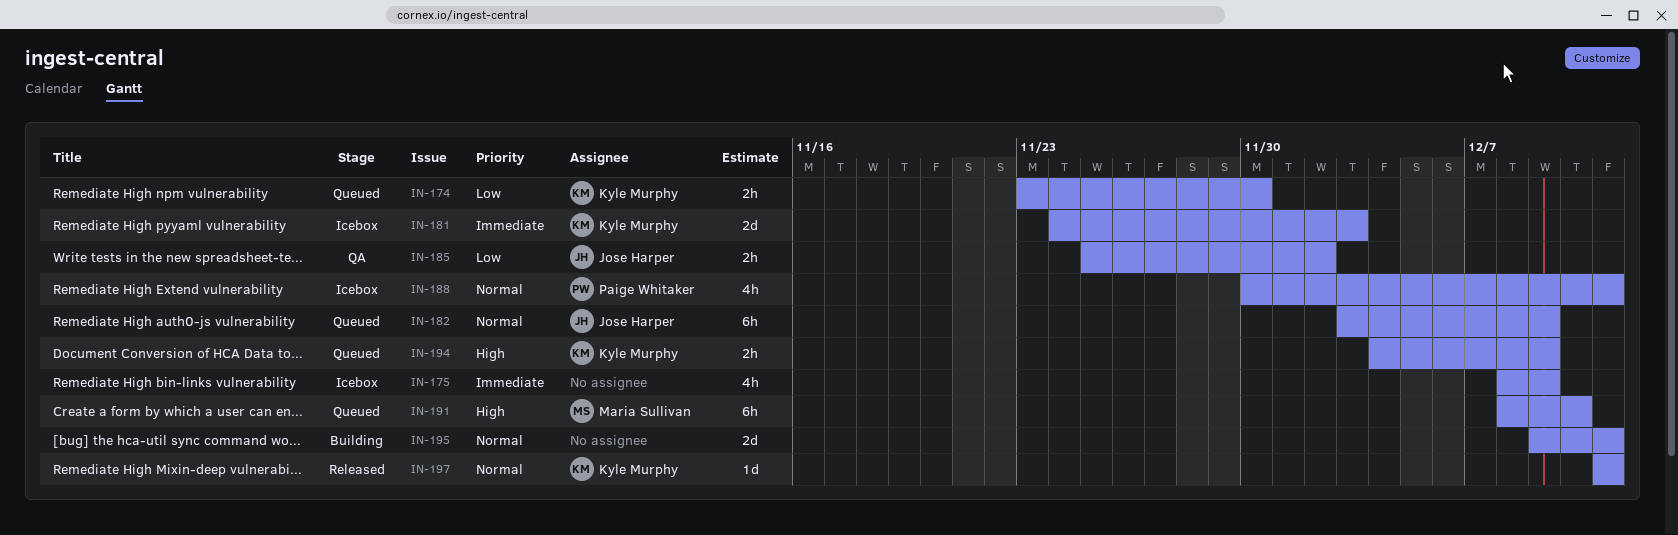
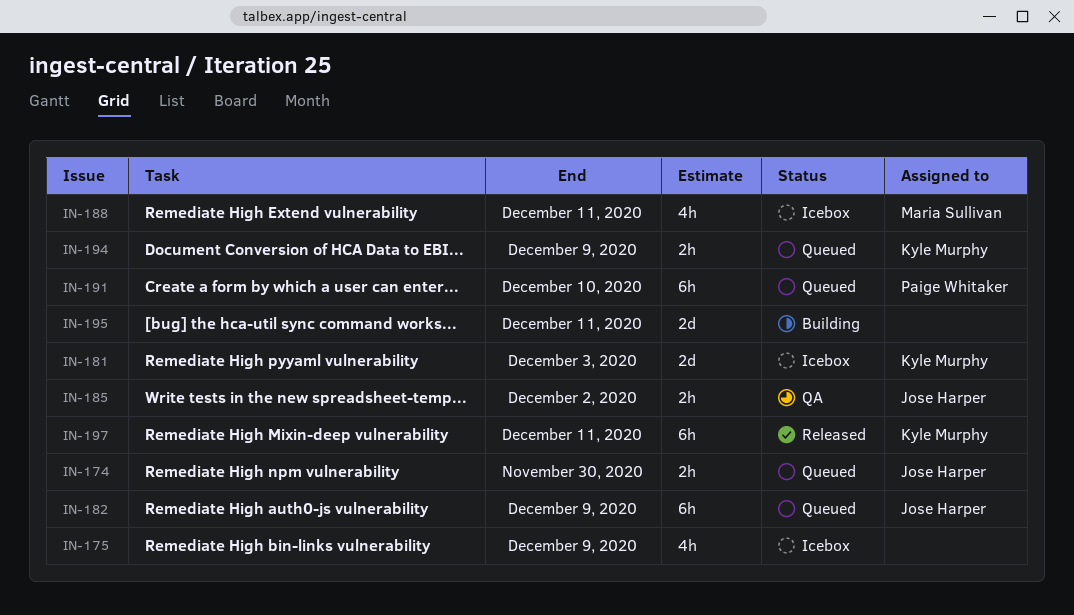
IN-174, owner: Kyle Murphy -> Jose Harper
IN-188, owner: Paige Whitaker -> Maria Sullivan
IN-191, owner: Maria Sullivan -> Paige Whitaker
IN-197, estimate: 1d -> 6h

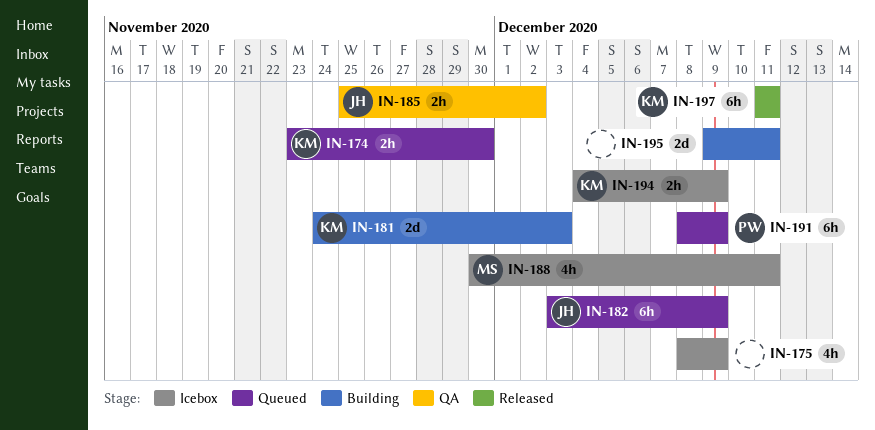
IN-174, owner: Jose Harper -> Kyle Murphy
IN-181, status: Icebox -> Building
IN-191, due: Dec 10 -> Dec 9
IN-194, status: Queued -> Icebox

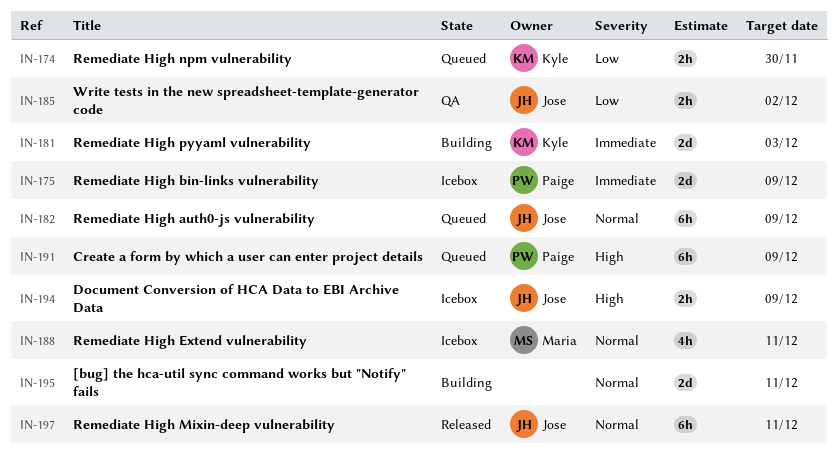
IN-175, owner: none -> Paige
IN-175, estimate: 4h -> 2d
IN-194, owner: Kyle -> Jose
IN-197, owner: Kyle -> Jose

